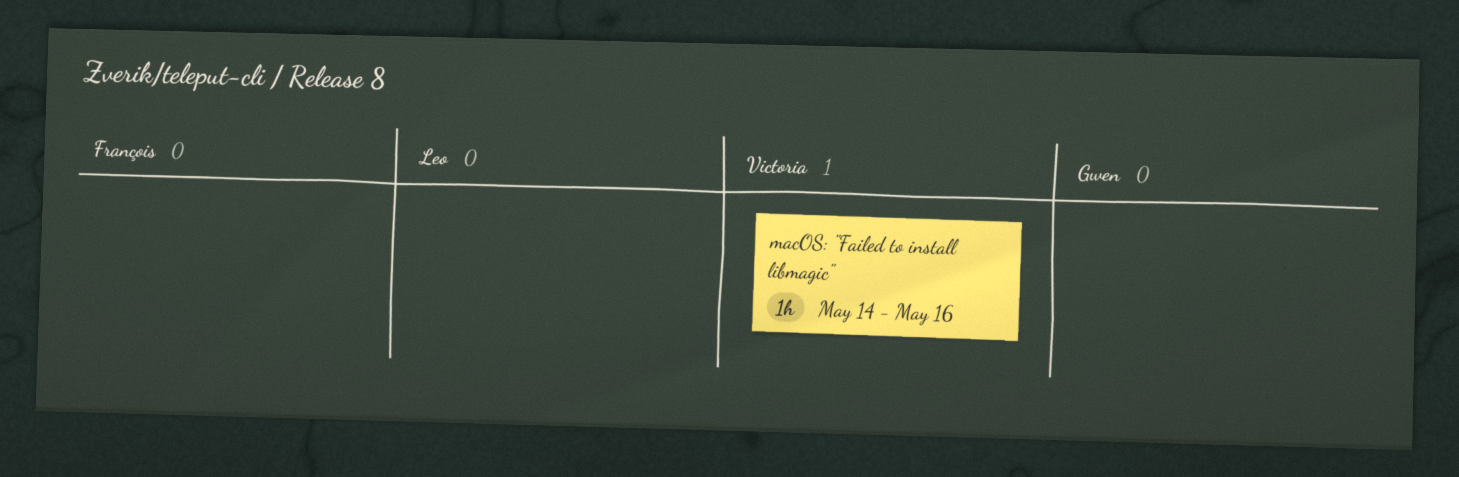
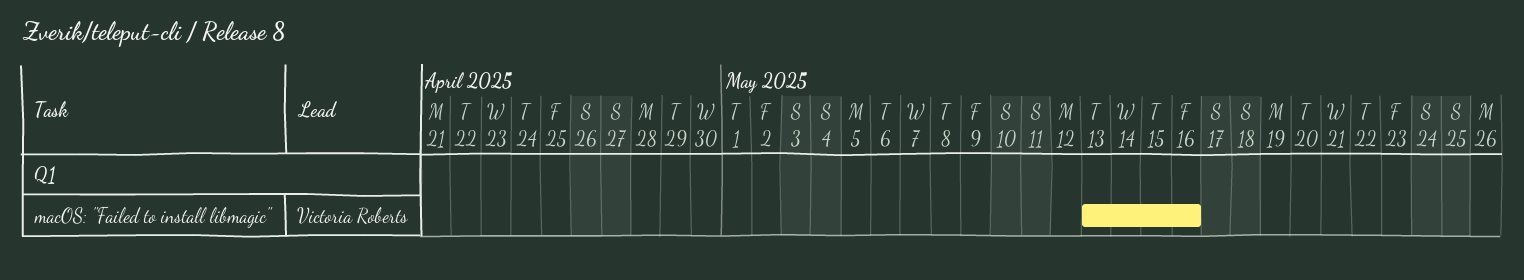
macOS: "Failed to install libmagic", start: May 14 -> May 13

